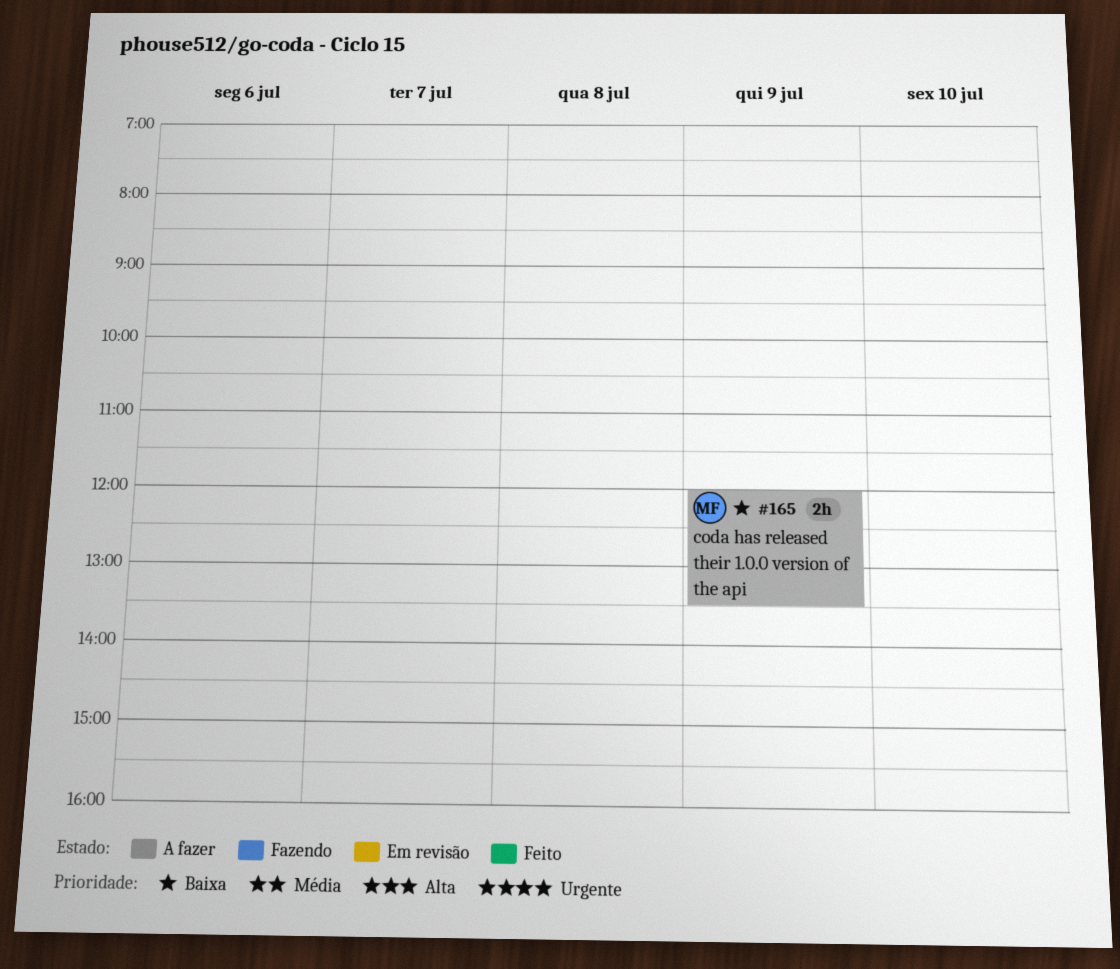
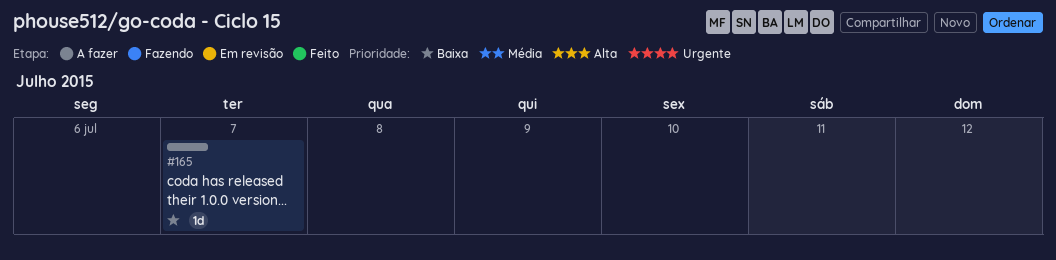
#165, estimate: 2h -> 1d
#165, day: Jul 9 -> Jul 7

